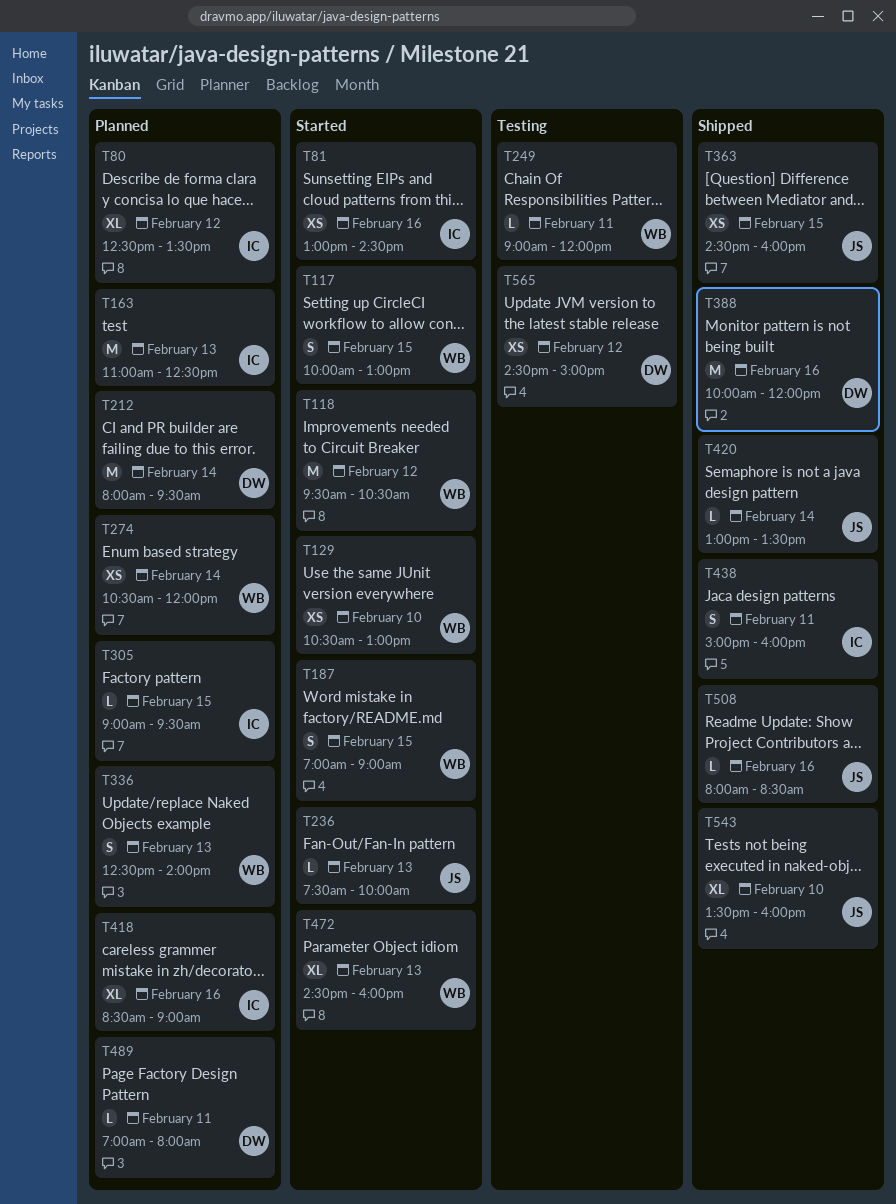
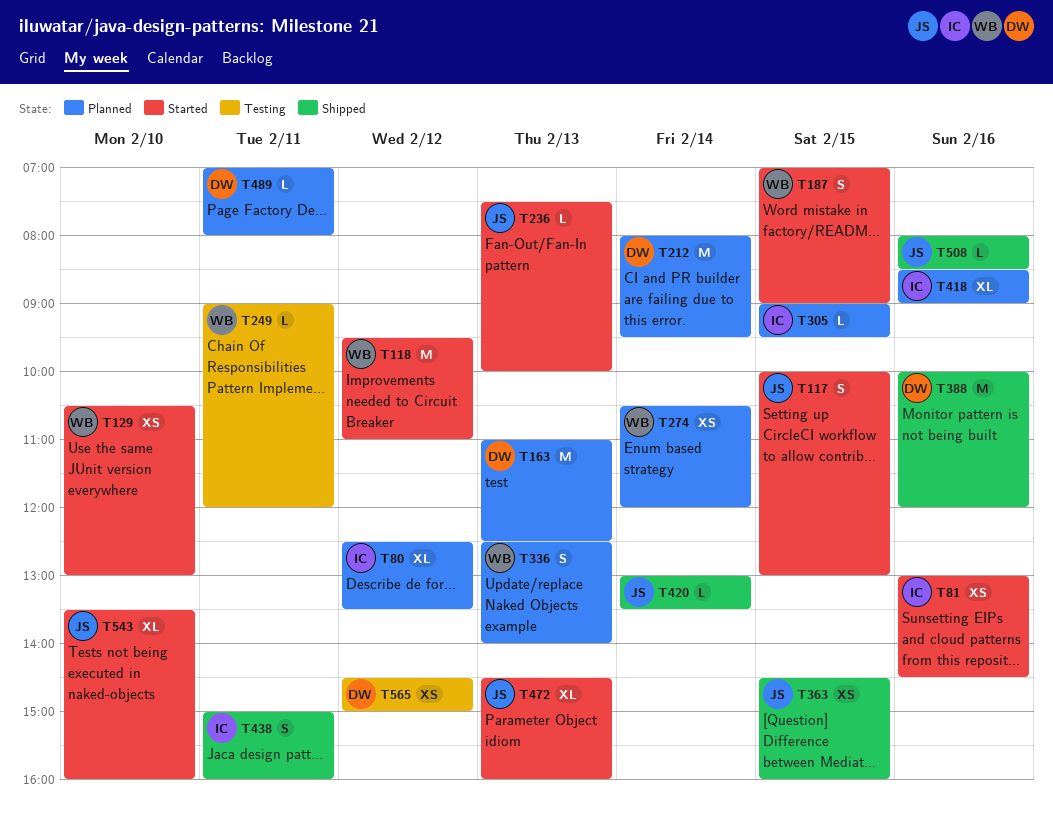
T117, owner: WB -> JS
T118, ends: 10:30 -> 11:00
T163, owner: IC -> DW
T472, owner: WB -> JS
T543, status: Shipped -> Started

